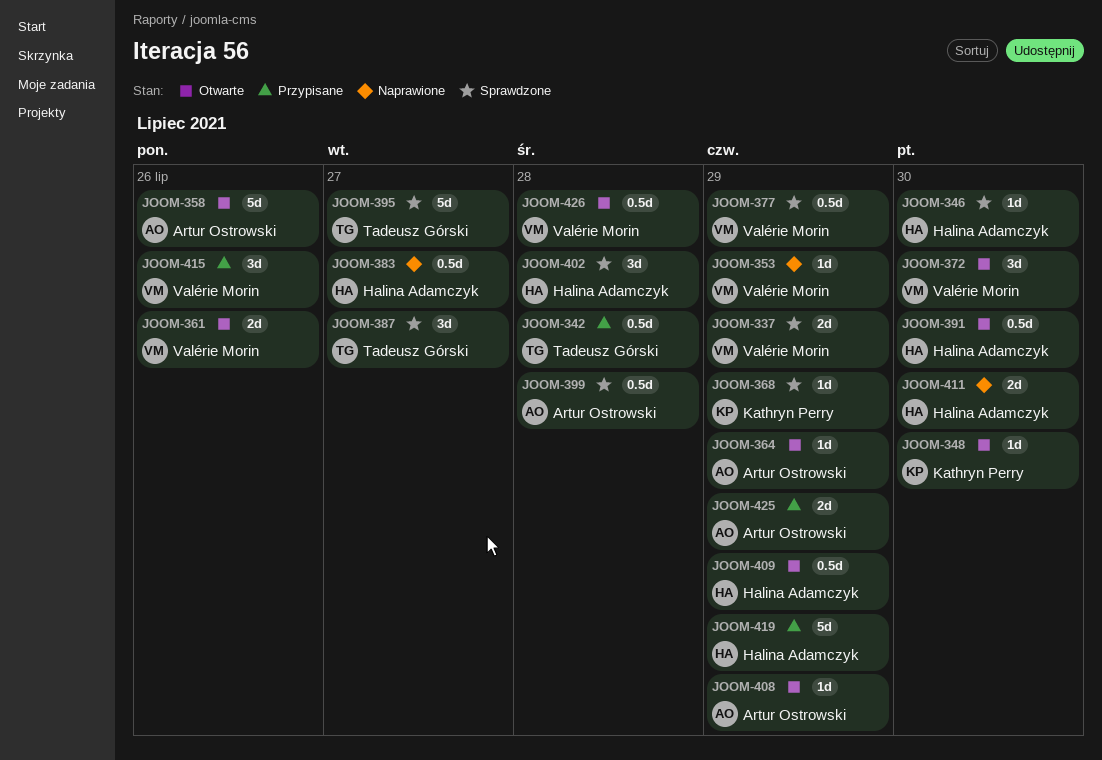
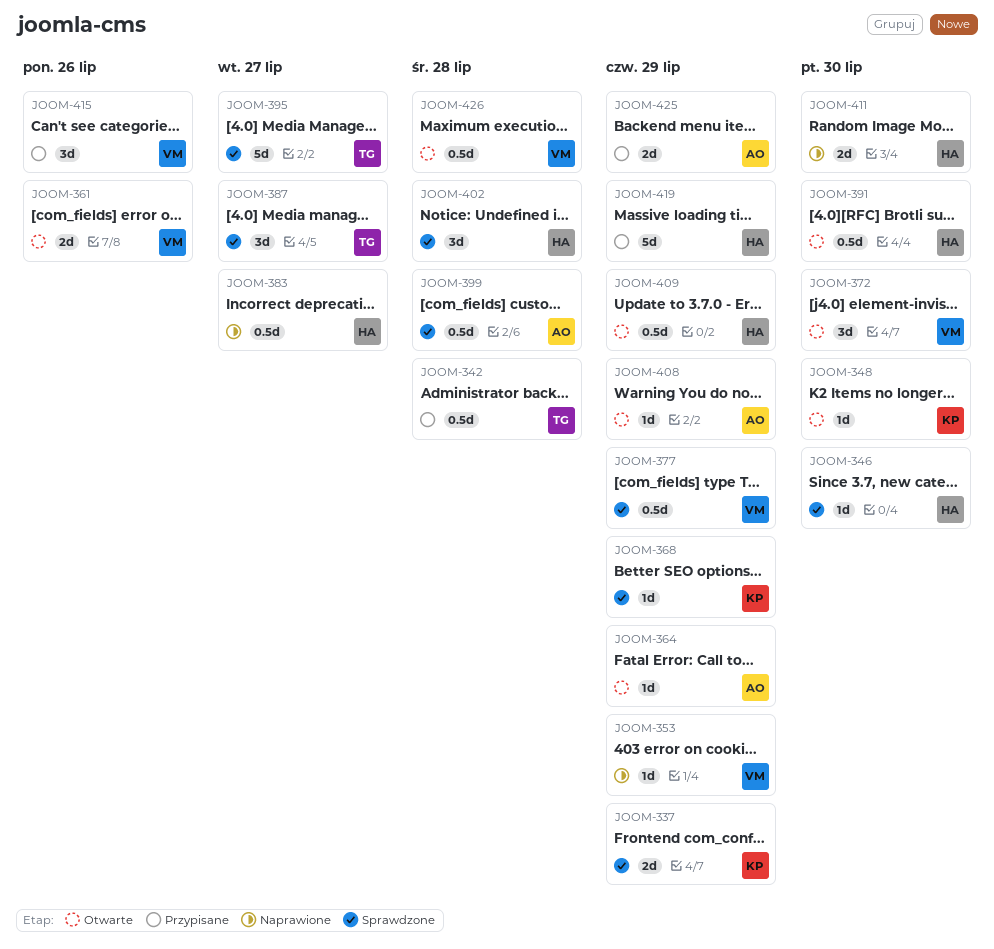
JOOM-337, owner: Valérie Morin -> Kathryn Perry
JOOM-358: present -> none

